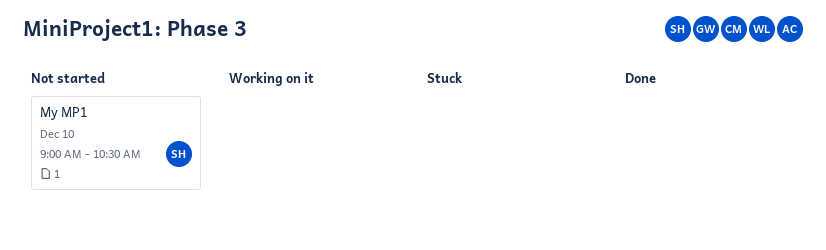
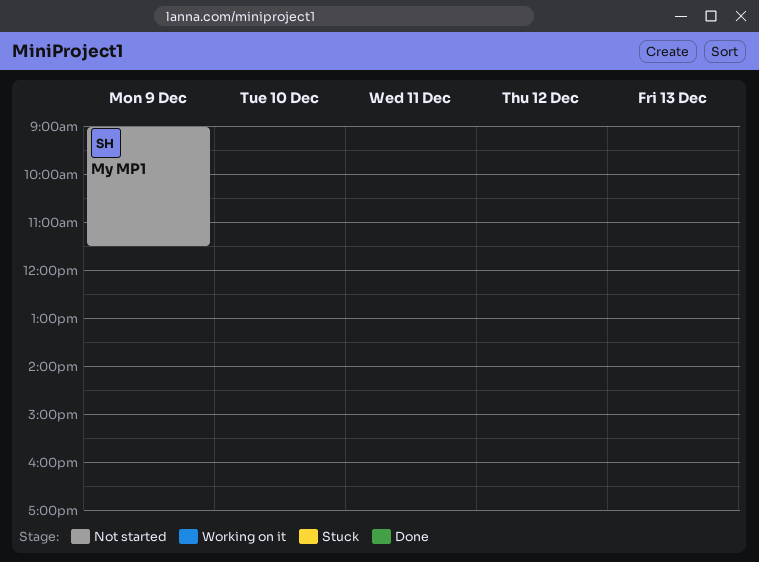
My MP1, day: Dec 10 -> Dec 9
My MP1, ends: 10:30 -> 11:30

